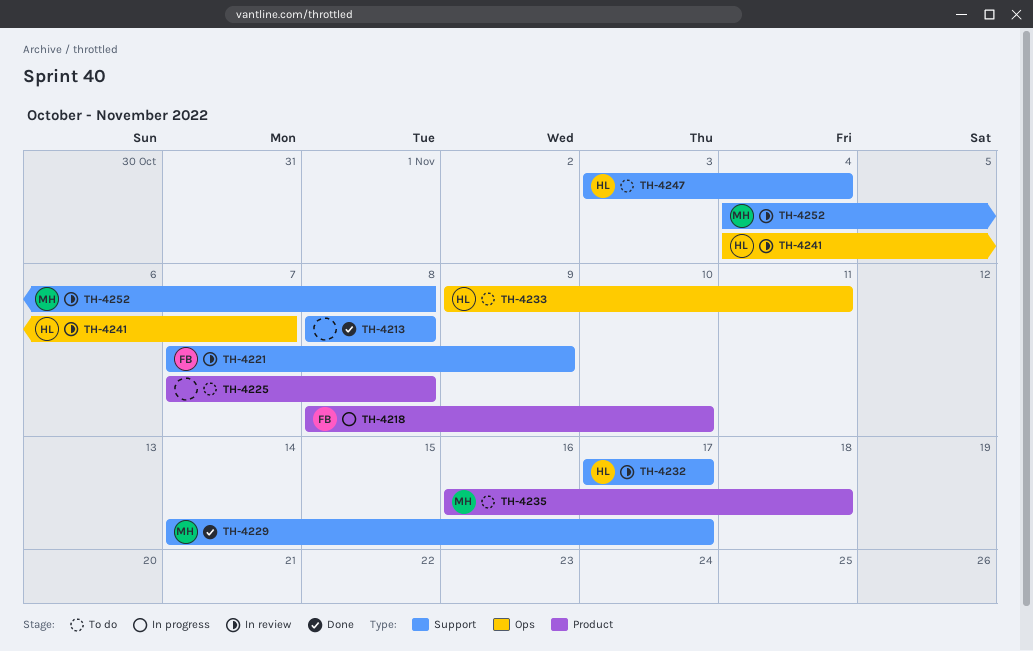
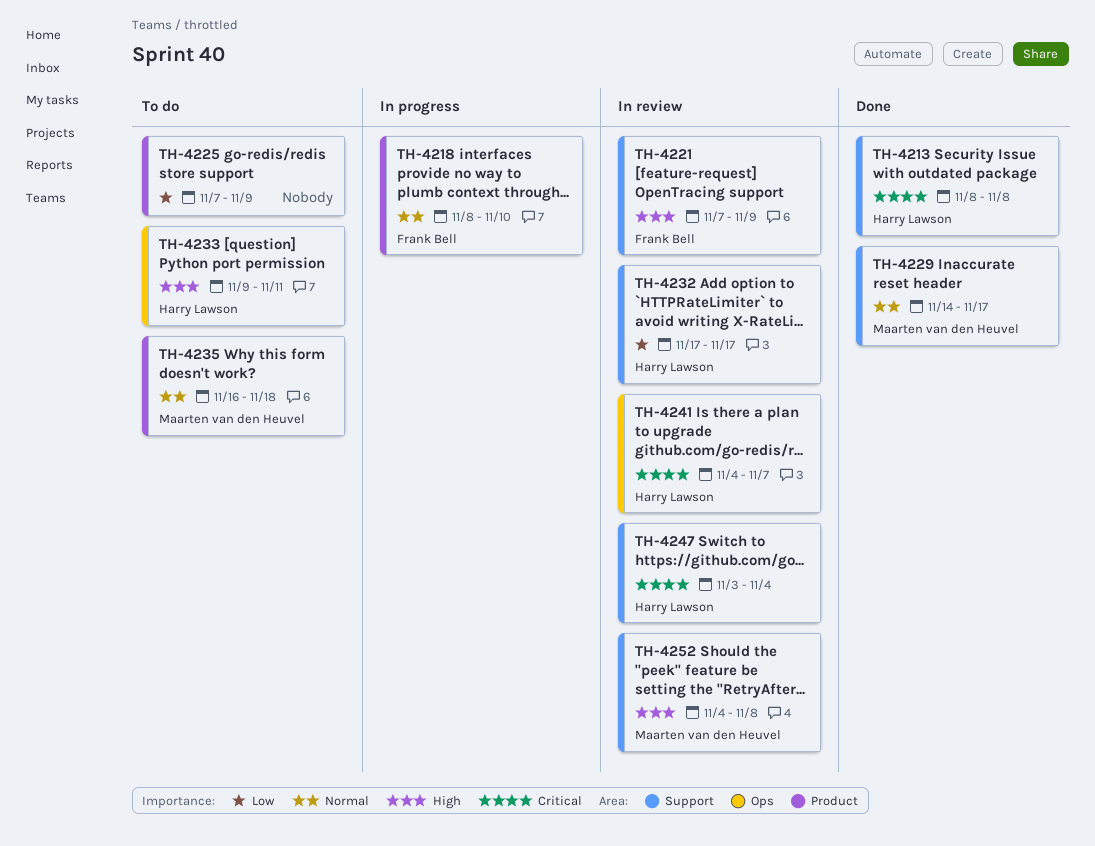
TH-4213, owner: none -> Harry Lawson
TH-4225, due: Nov 8 -> Nov 9
TH-4247, status: To do -> In review

